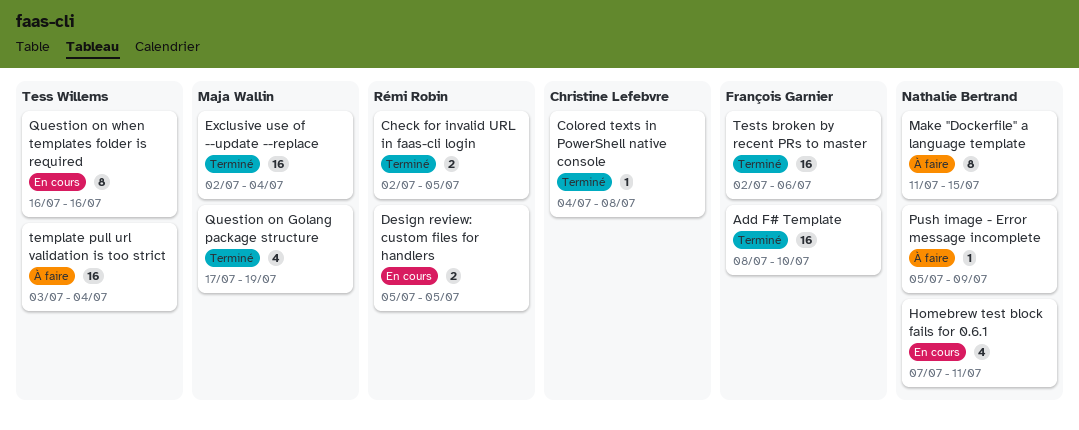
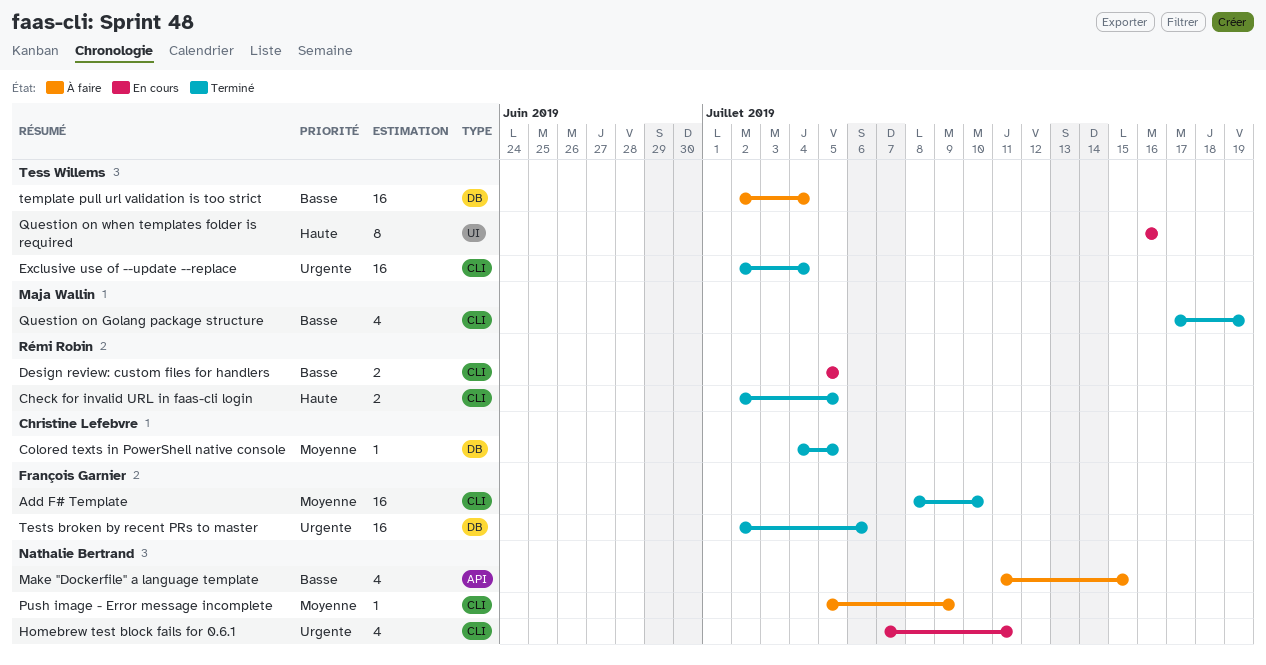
Colored texts in PowerShell native console, due: Jul 8 -> Jul 5
Exclusive use of --update --replace, owner: Maja Wallin -> Tess Willems
Make "Dockerfile" a language template, estimate: 8 -> 4
template pull url validation is too strict, start: Jul 3 -> Jul 2

